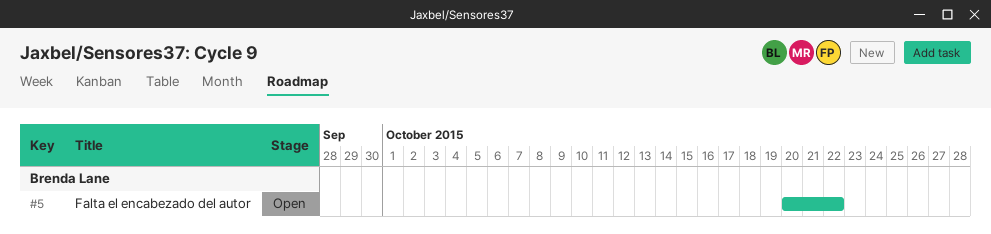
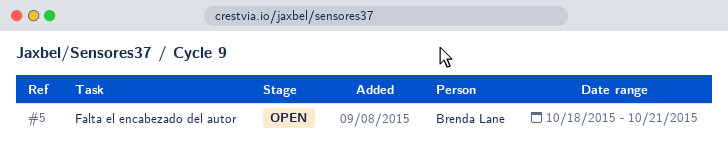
#5, start: Oct 20 -> Oct 18
#5, due: Oct 22 -> Oct 21

